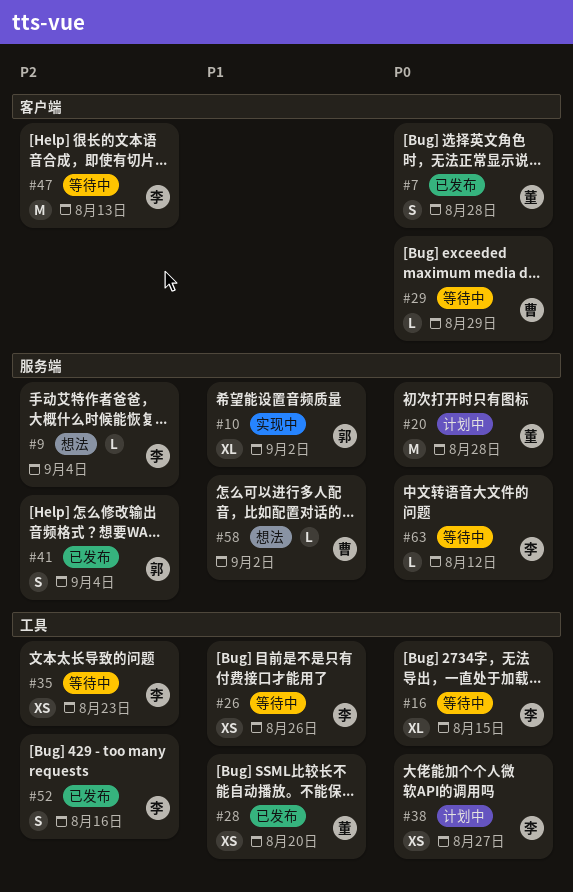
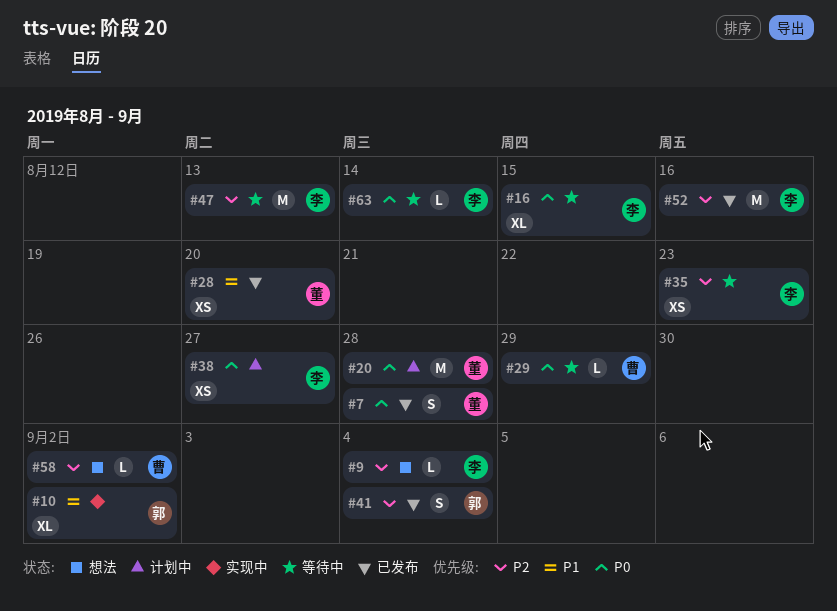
#26: present -> none
#52, estimate: S -> M
#58, priority: P1 -> P2
#63, due: Aug 12 -> Aug 14

